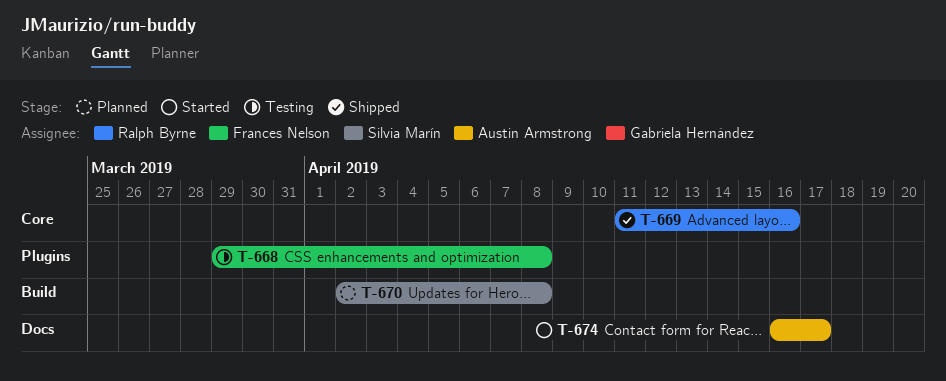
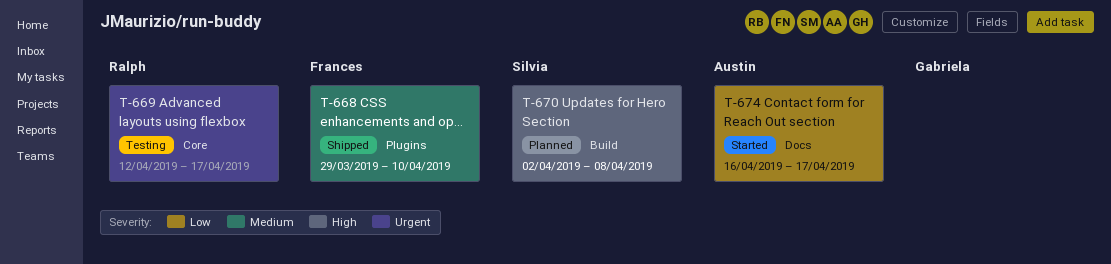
T-668, status: Testing -> Shipped
T-668, due: Apr 8 -> Apr 10
T-669, status: Shipped -> Testing
T-669, start: Apr 11 -> Apr 12
T-669, due: Apr 16 -> Apr 17

